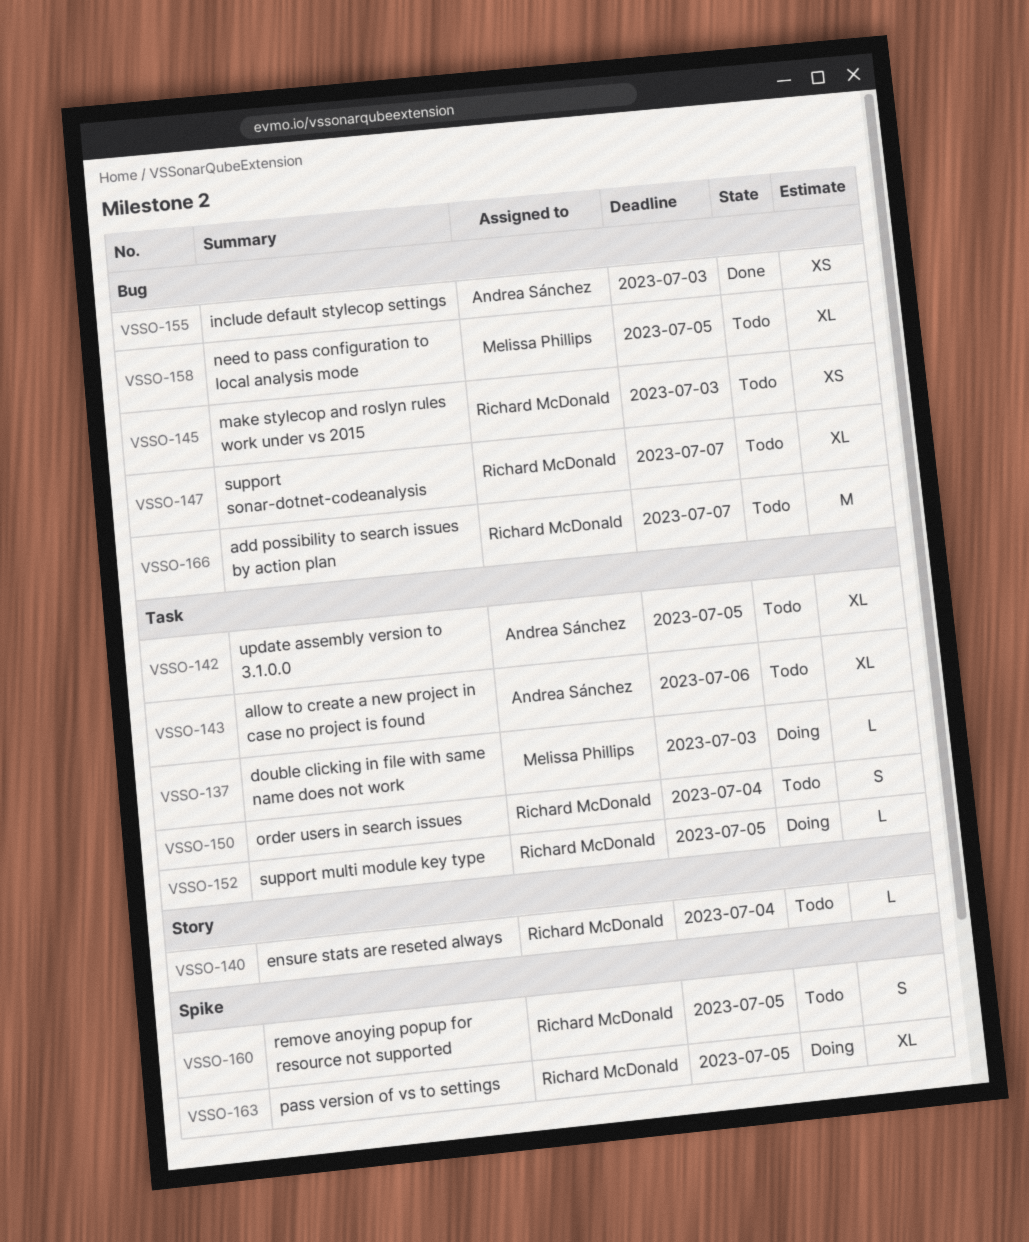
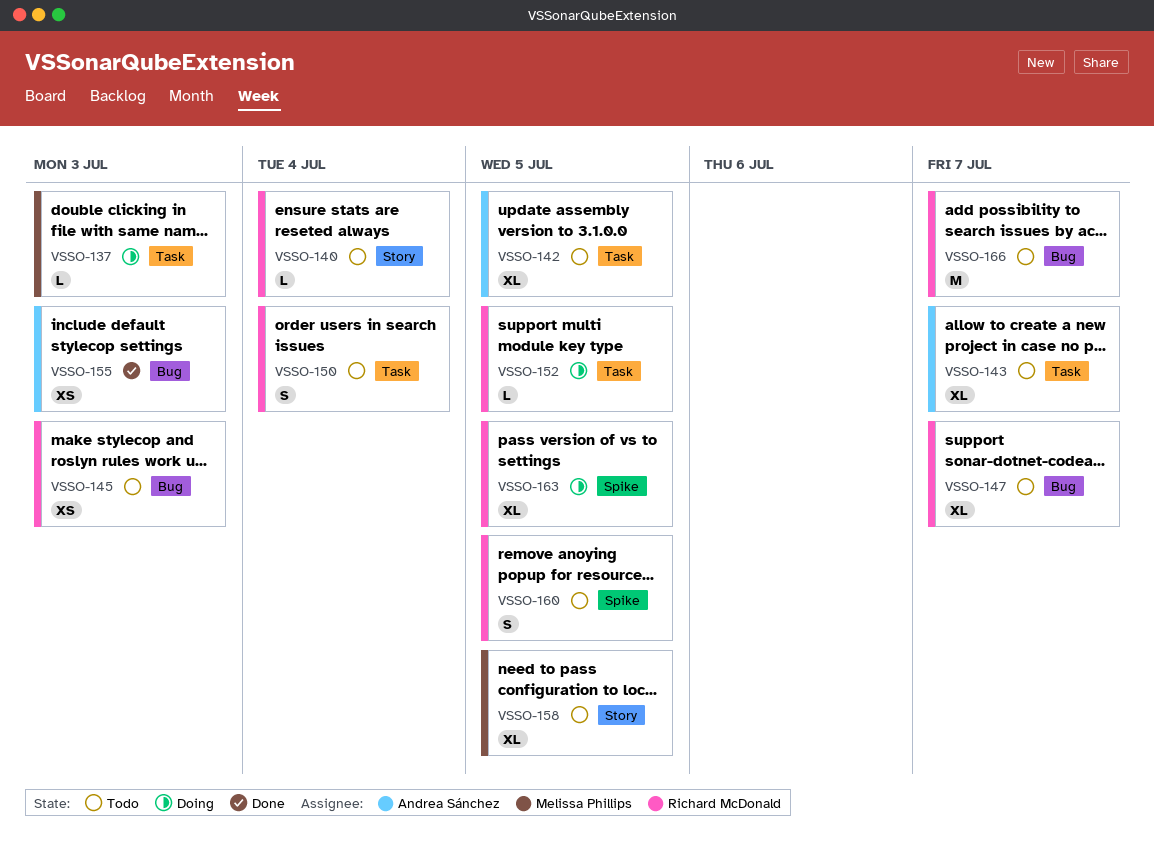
VSSO-143, due: Jul 6 -> Jul 7
VSSO-158, label: Bug -> Story

